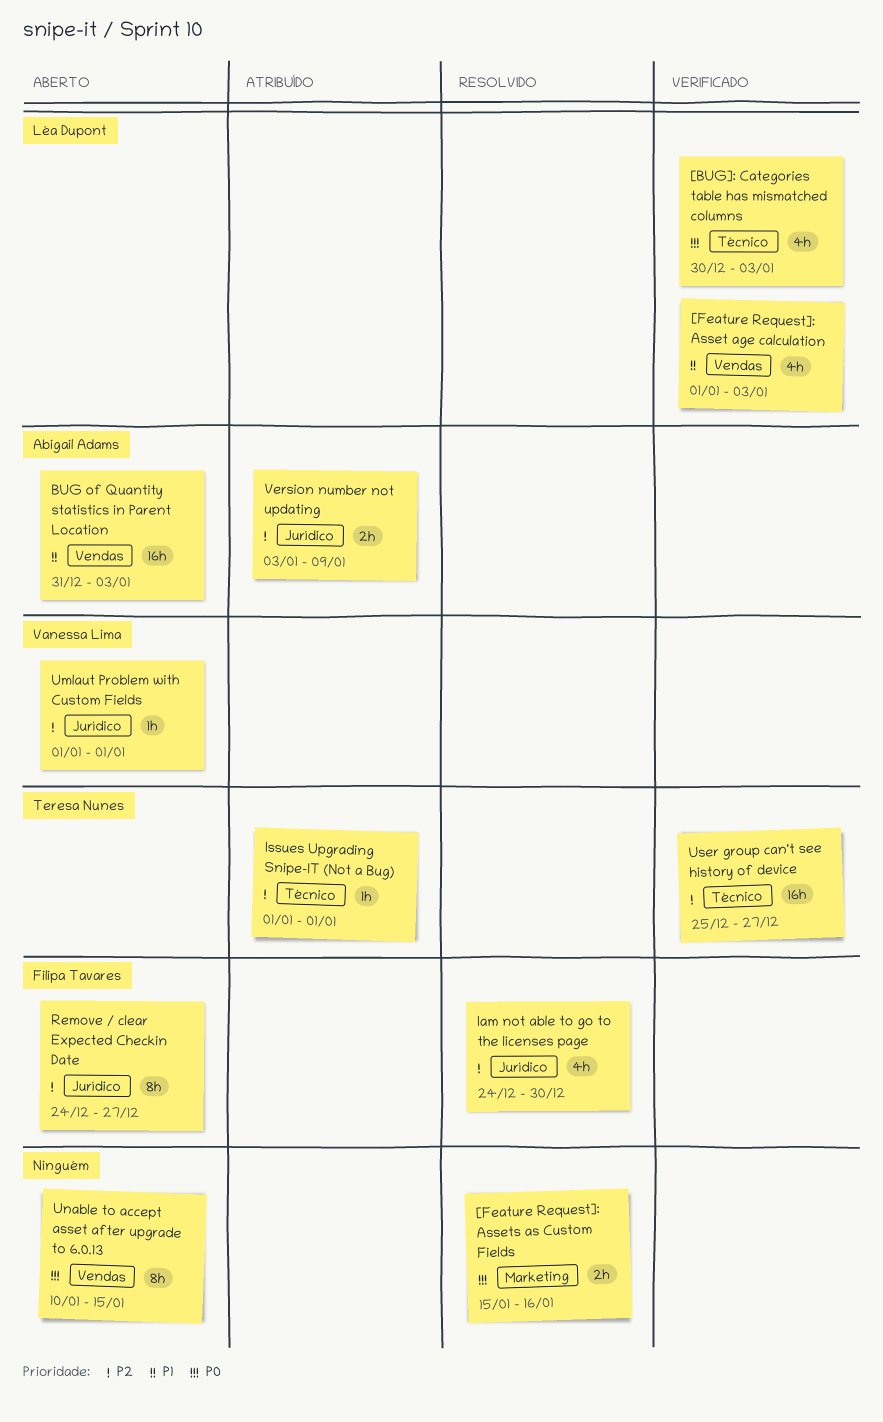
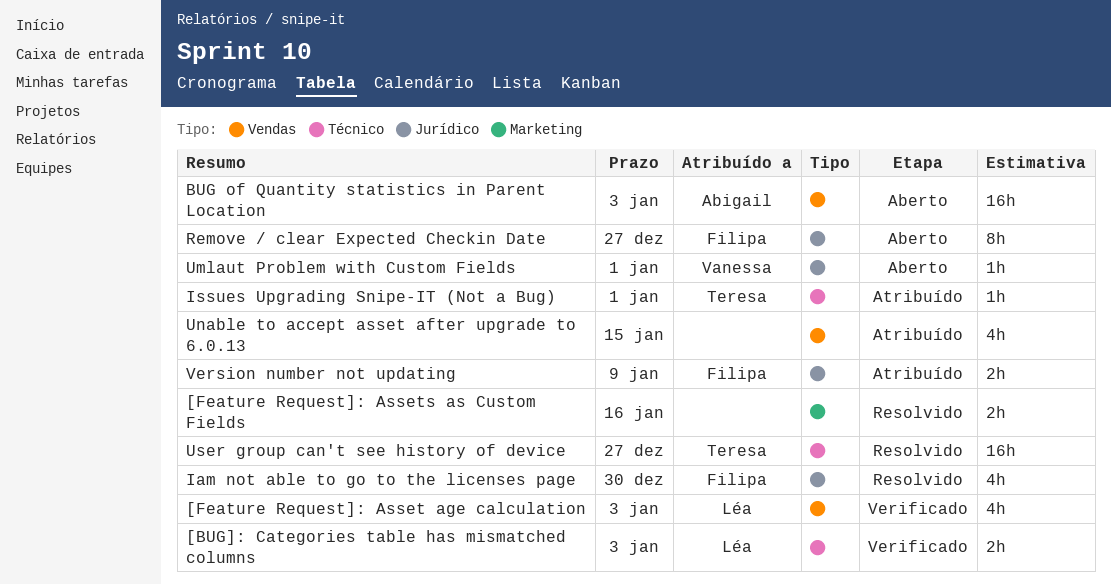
[BUG]: Categories table has mismatched columns, estimate: 4h -> 2h
Unable to accept asset after upgrade to 6.0.13, status: Aberto -> Atribuído
Unable to accept asset after upgrade to 6.0.13, estimate: 8h -> 4h
User group can't see history of device, status: Verificado -> Resolvido
Version number not updating, owner: Abigail Adams -> Filipa Tavares

